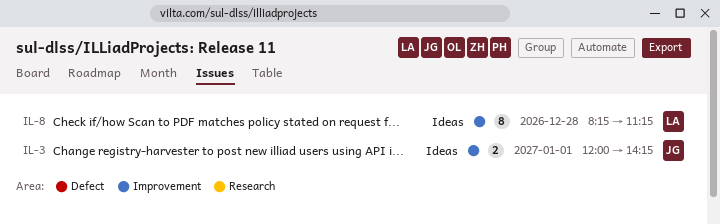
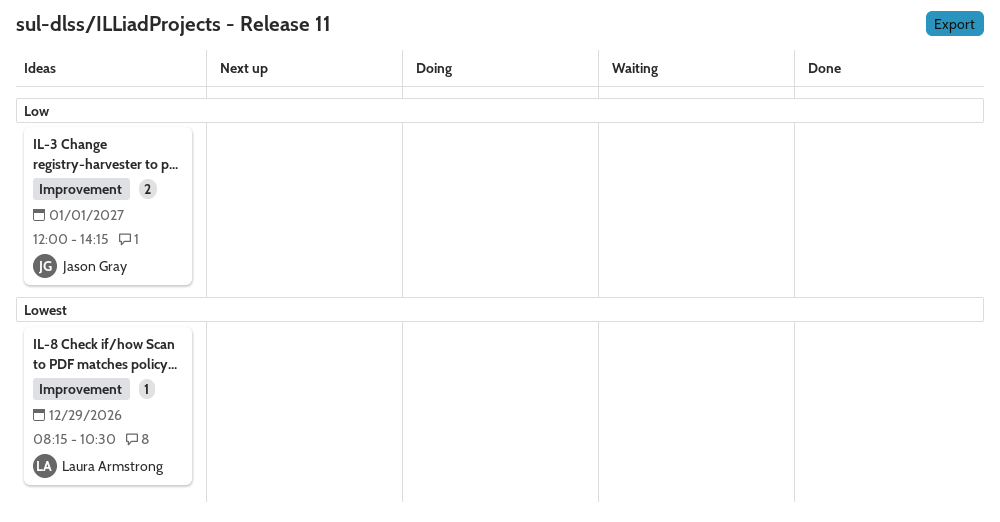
IL-8, estimate: 8 -> 1
IL-8, day: Dec 28 -> Dec 29
IL-8, ends: 11:15 -> 10:30

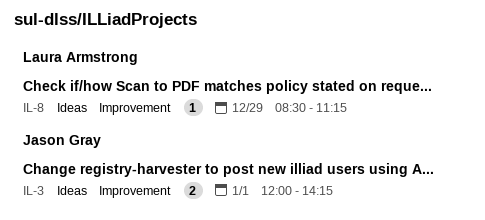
IL-8, begins: 08:15 -> 08:30
IL-8, ends: 10:30 -> 11:15

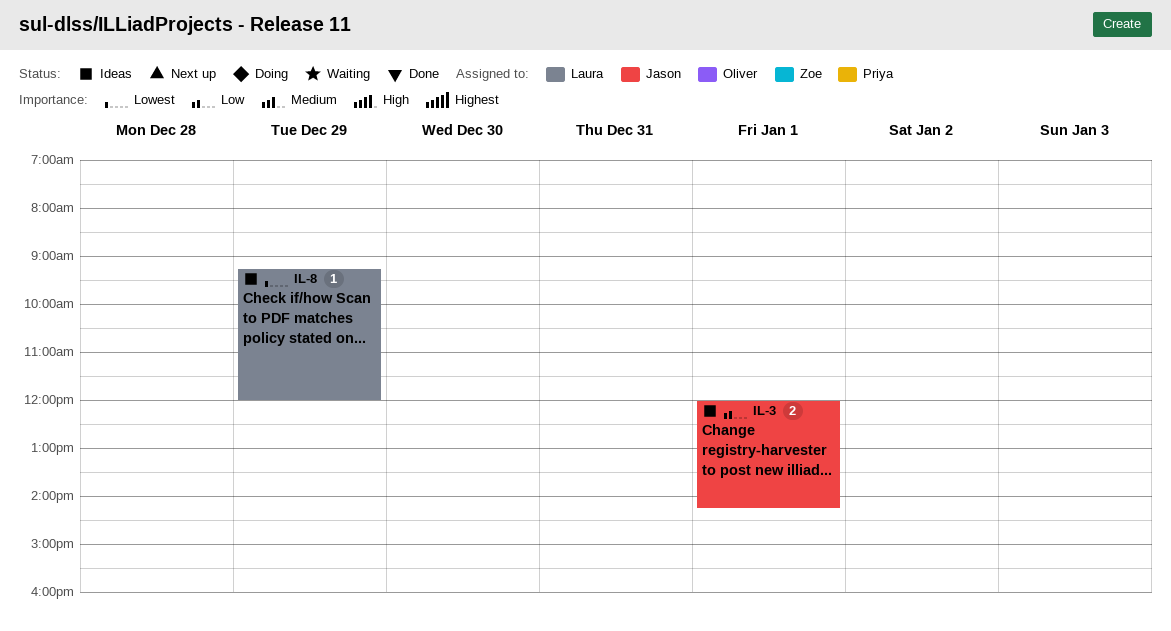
IL-8, begins: 08:30 -> 09:15
IL-8, ends: 11:15 -> 12:00

